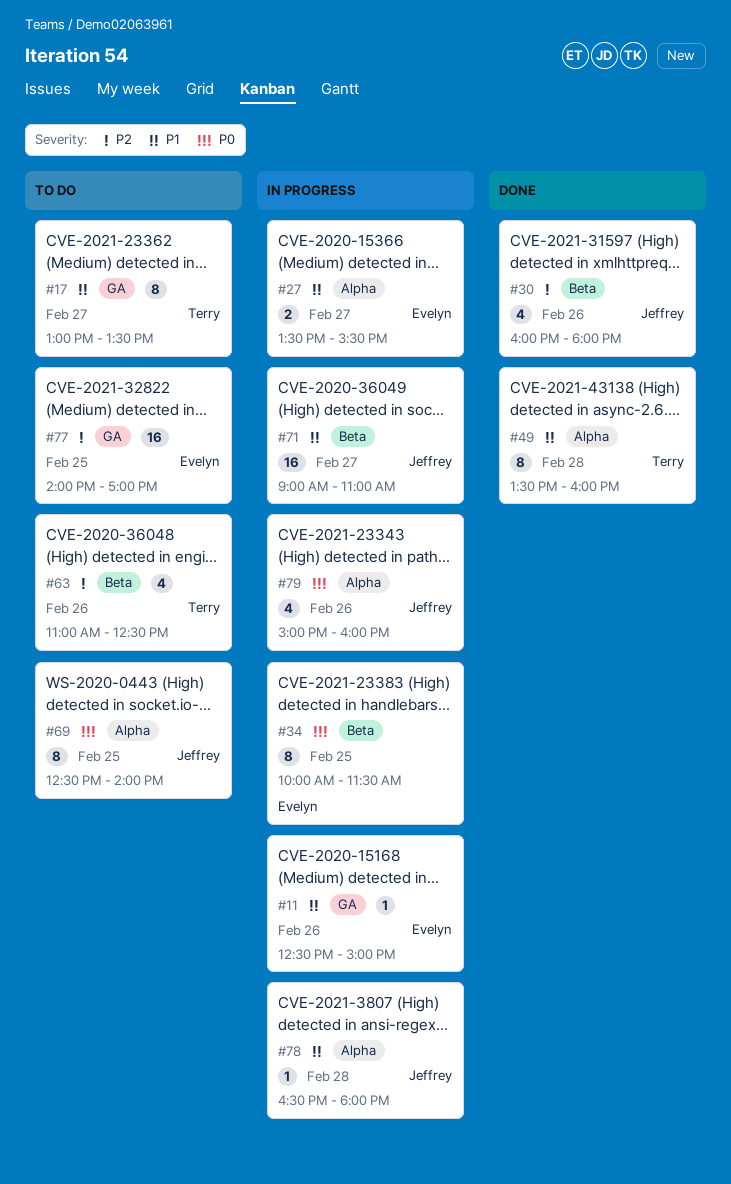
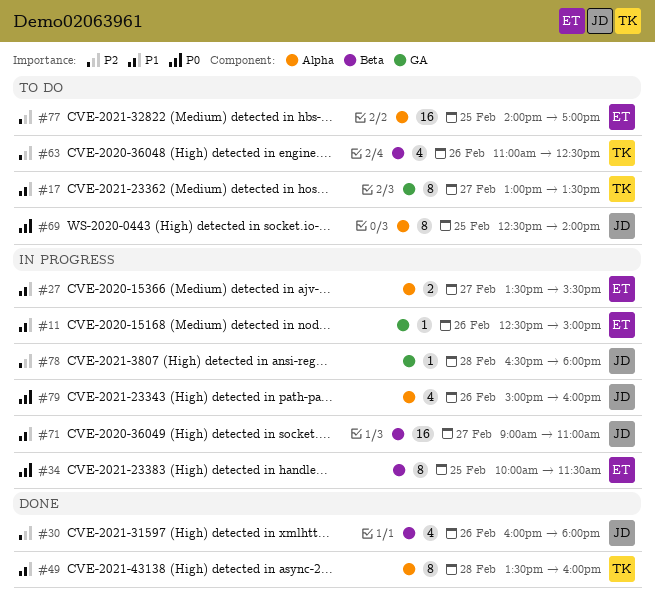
#77, label: GA -> Alpha
#78, priority: P1 -> P2
#78, label: Alpha -> GA

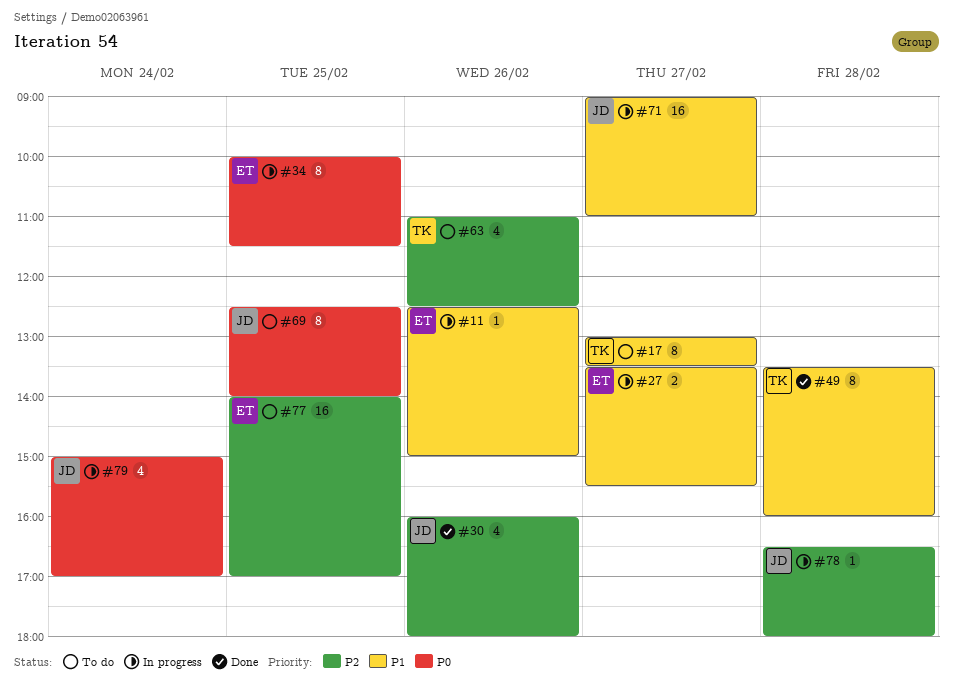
#79, day: Feb 26 -> Feb 24
#79, ends: 16:00 -> 17:00

